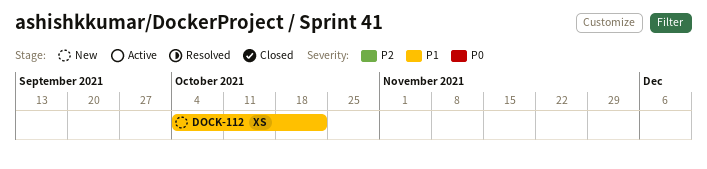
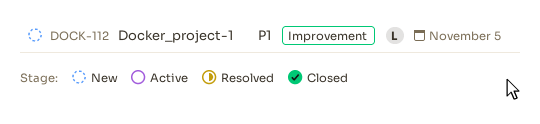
DOCK-112, estimate: XS -> L
DOCK-112, due: Oct 22 -> Nov 5

